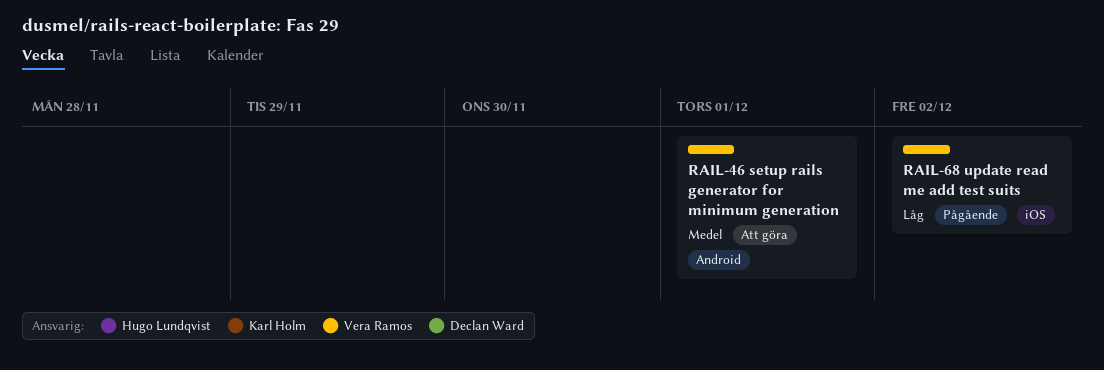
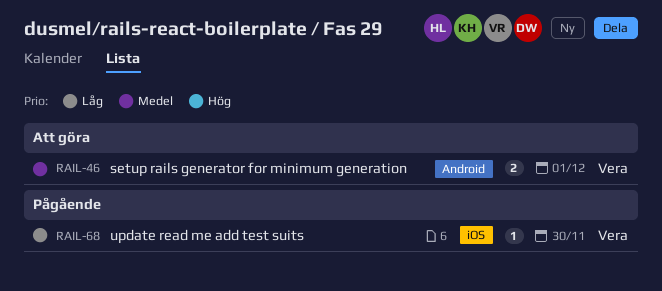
RAIL-68, due: Dec 2 -> Nov 30

